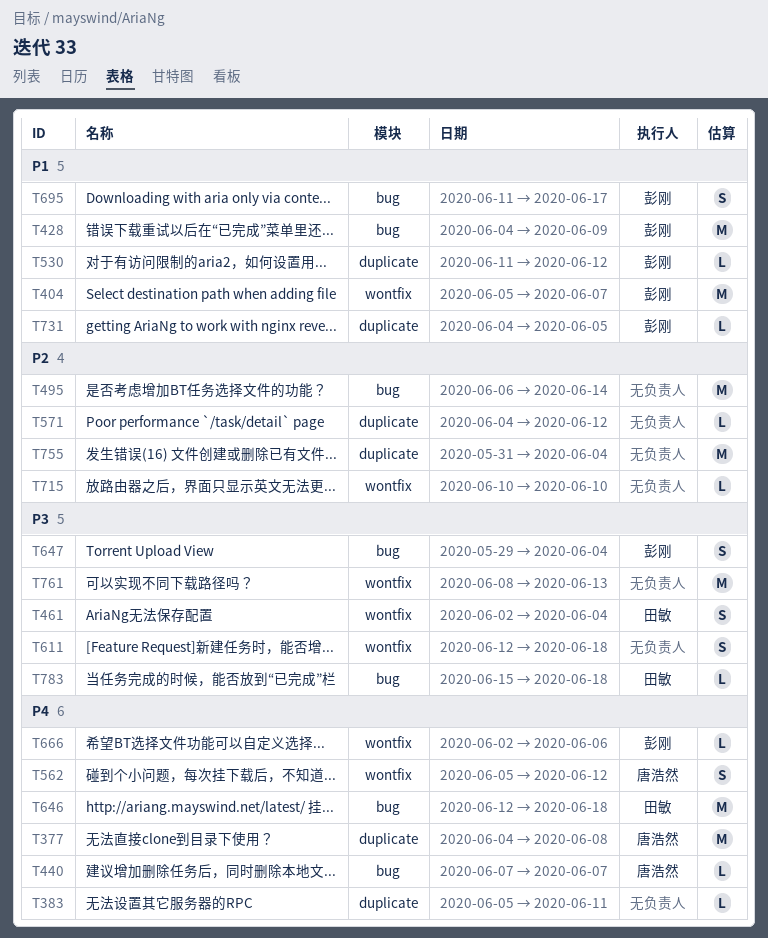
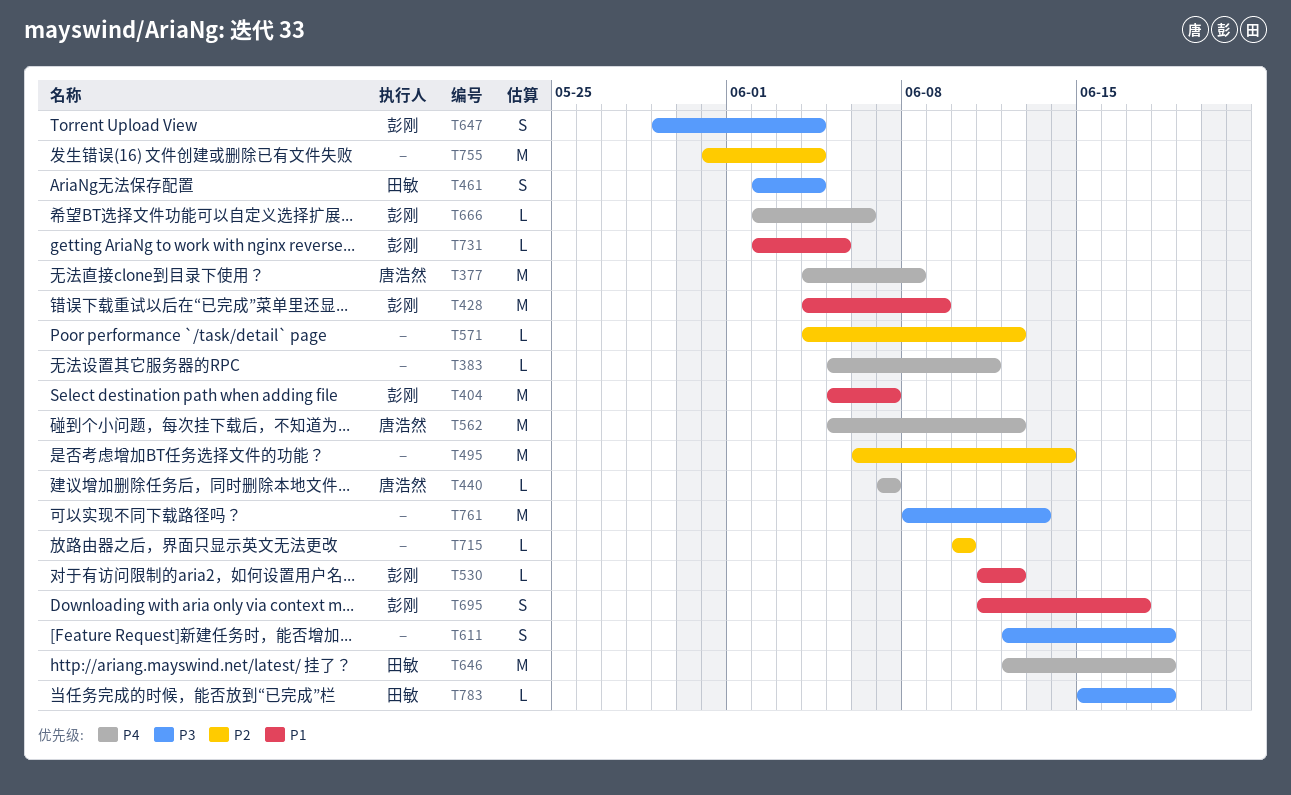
T562, estimate: S -> M
T731, start: Jun 4 -> Jun 2

